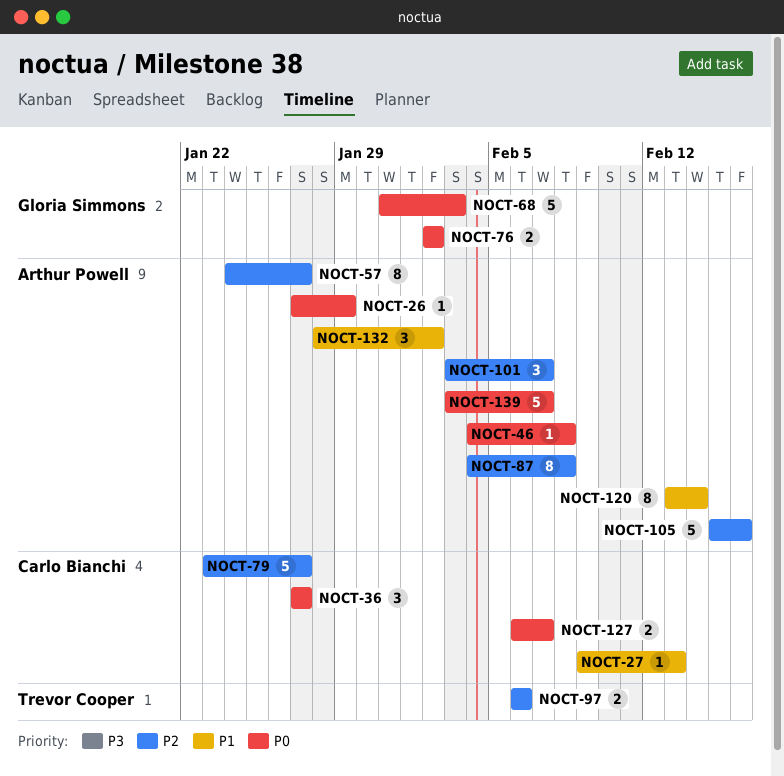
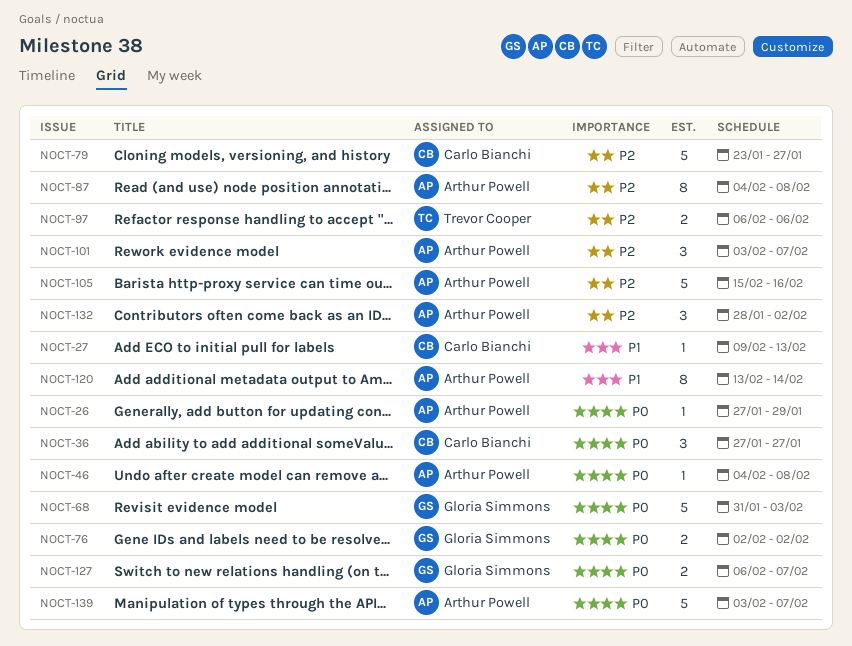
NOCT-57: present -> none
NOCT-127, owner: Carlo Bianchi -> Gloria Simmons
NOCT-132, priority: P1 -> P2

